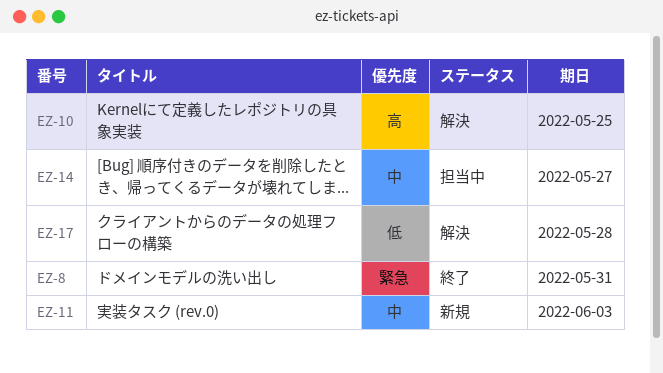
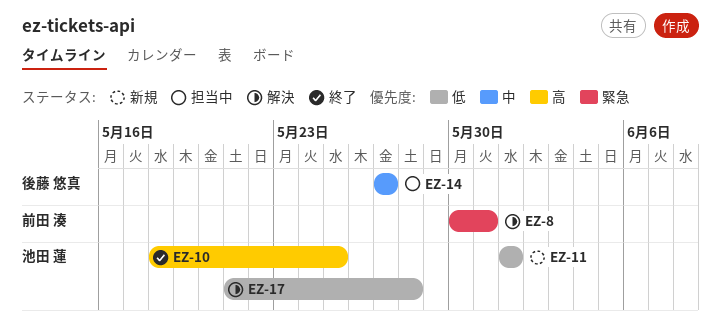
EZ-8, status: 終了 -> 解決
EZ-10, status: 解決 -> 終了
EZ-11, priority: 中 -> 低
EZ-11, due: Jun 3 -> Jun 1

